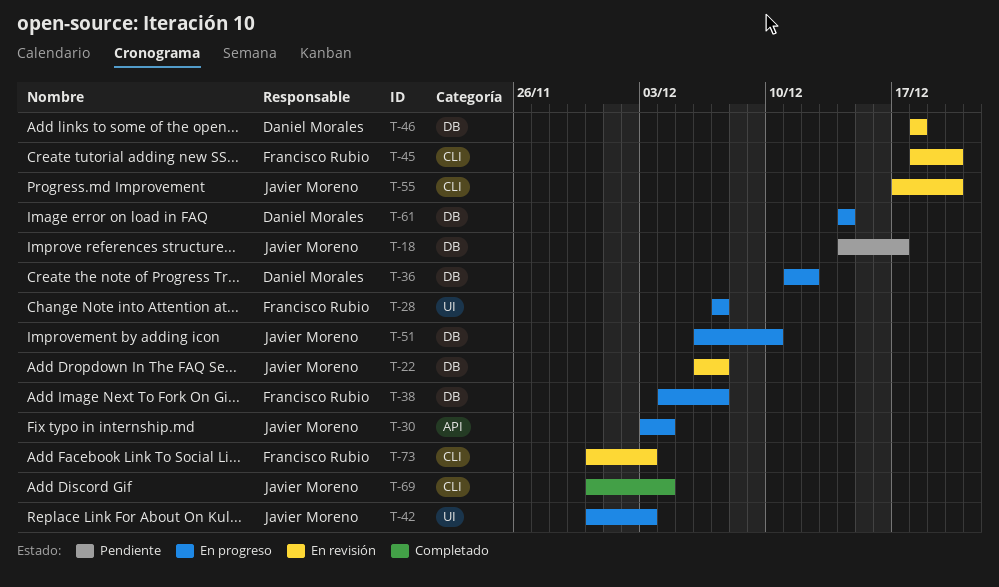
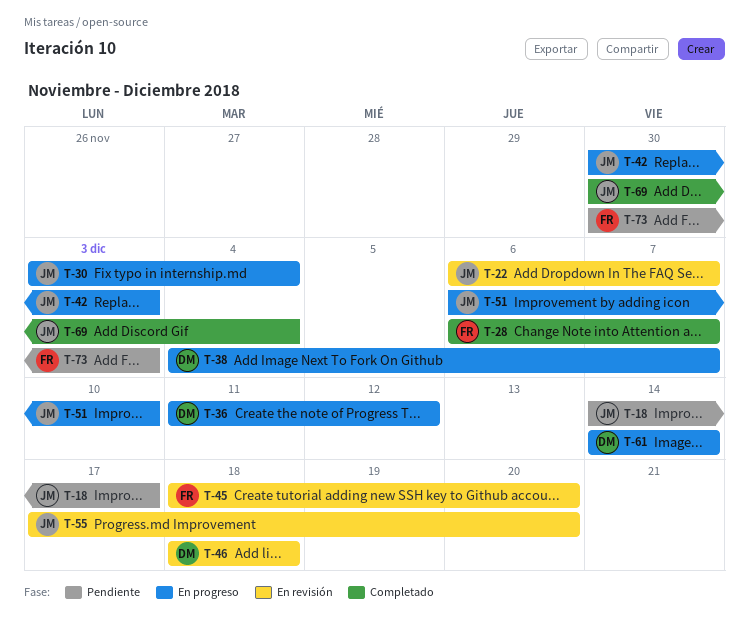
T-28, status: En progreso -> Completado
T-28, start: Dec 7 -> Dec 6
T-38, owner: Francisco Rubio -> Daniel Morales
T-73, status: En revisión -> Pendiente

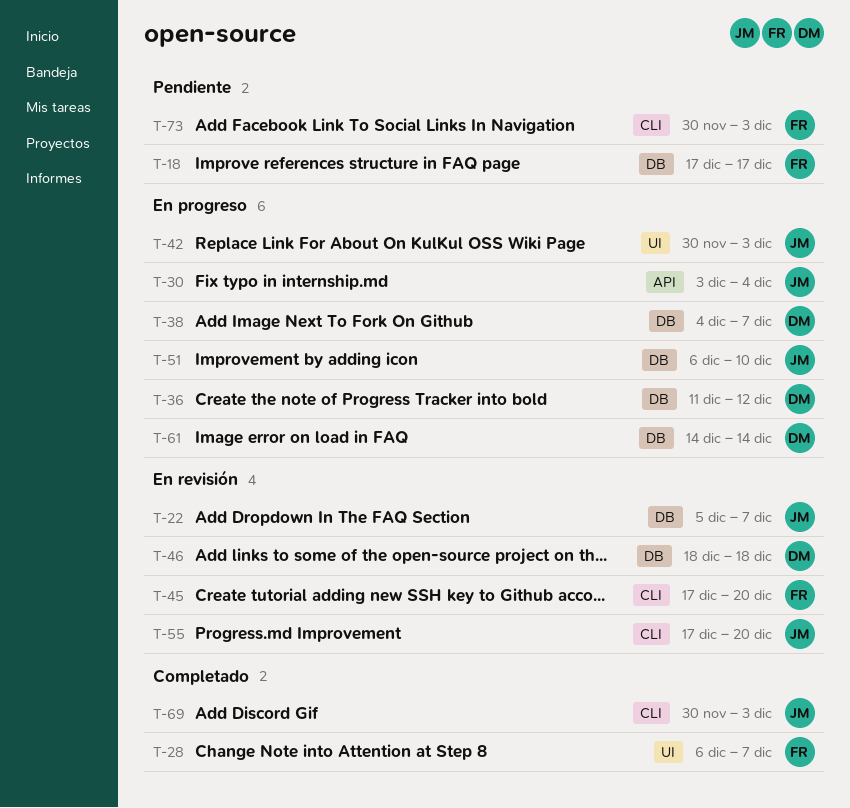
T-18, owner: JM -> FR
T-18, start: Dec 14 -> Dec 17
T-22, start: Dec 6 -> Dec 5
T-45, start: Dec 18 -> Dec 17
T-69, due: Dec 4 -> Dec 3

